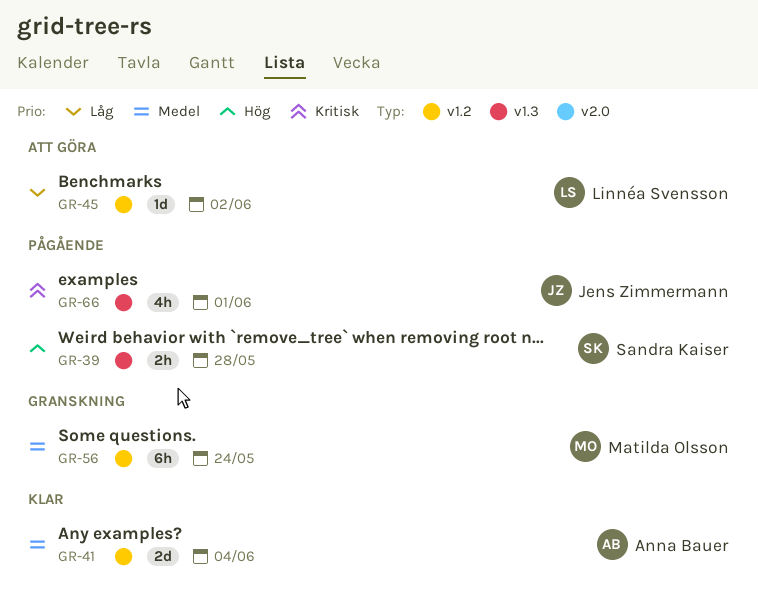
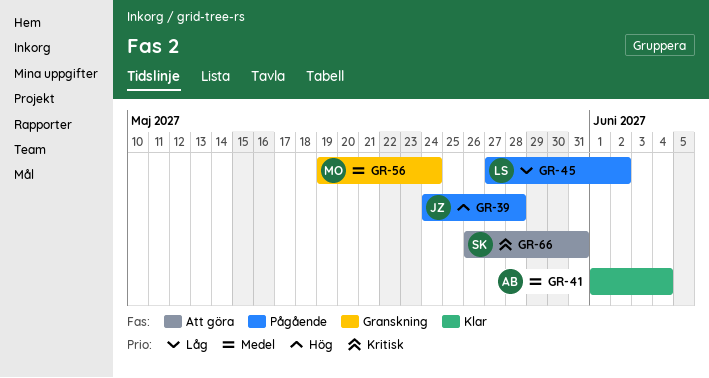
GR-39, owner: Sandra Kaiser -> Jens Zimmermann
GR-45, status: Att göra -> Pågående
GR-66, status: Pågående -> Att göra
GR-66, owner: Jens Zimmermann -> Sandra Kaiser
GR-66, due: Jun 1 -> May 31

